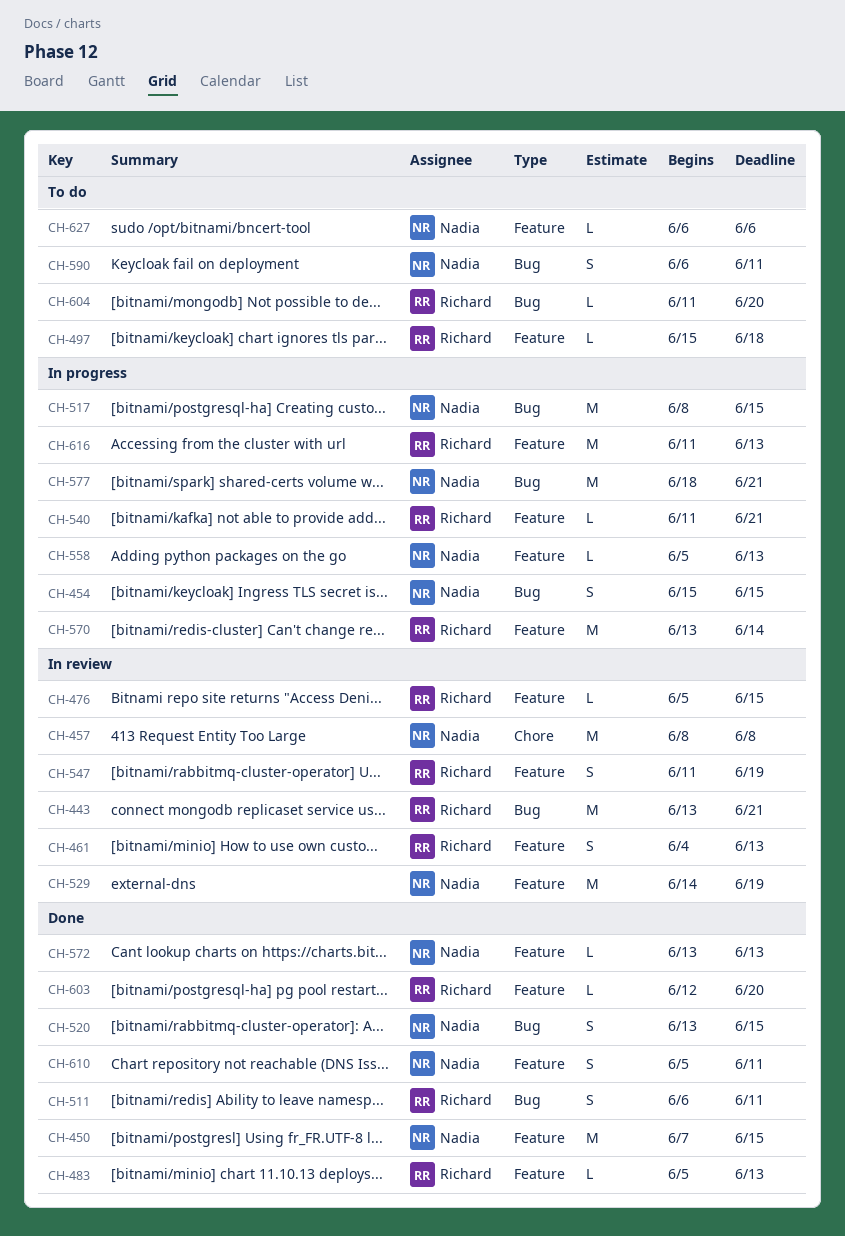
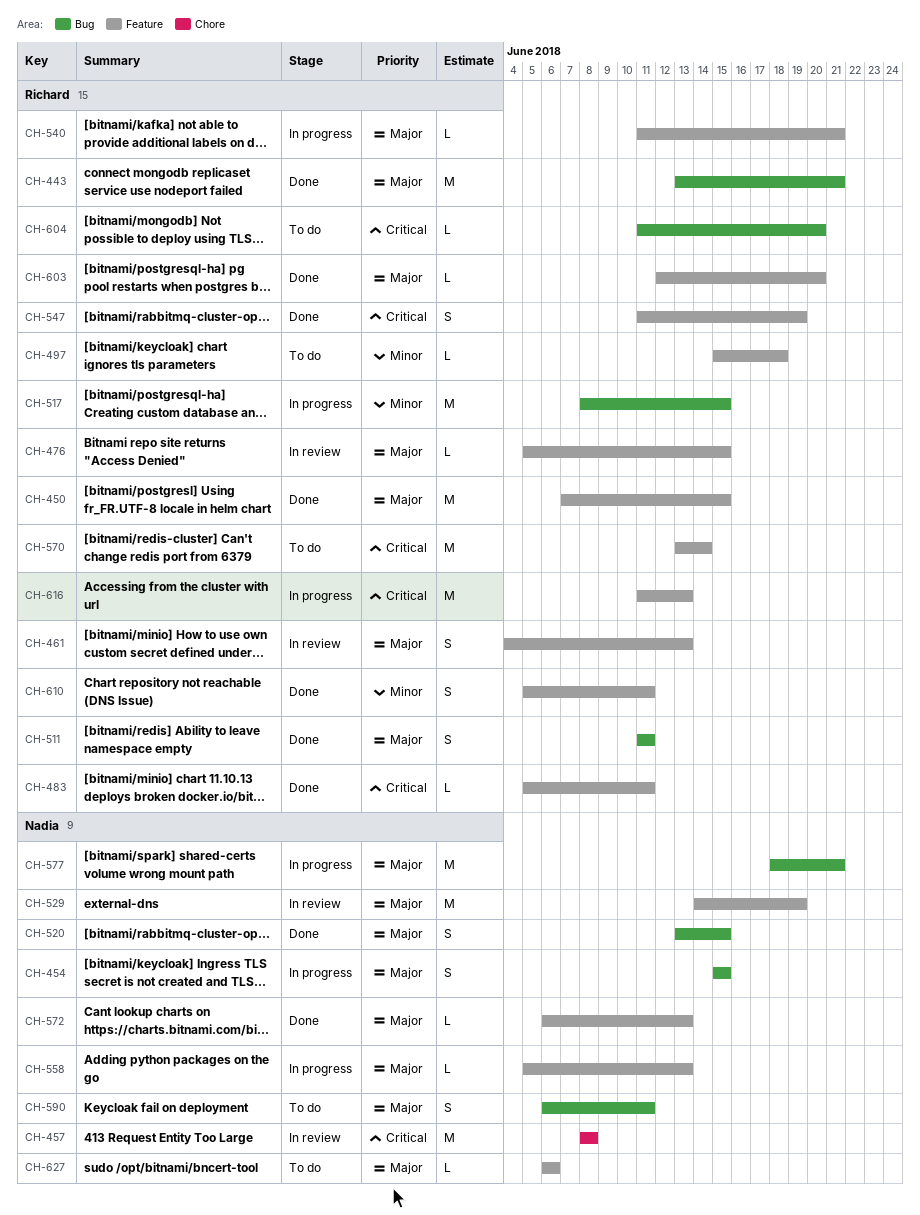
CH-443, status: In review -> Done
CH-450, owner: Nadia -> Richard
CH-483, due: Jun 13 -> Jun 11
CH-511, start: Jun 6 -> Jun 11
CH-517, owner: Nadia -> Richard
CH-547, status: In review -> Done
CH-570, status: In progress -> To do
CH-572, start: Jun 13 -> Jun 6
CH-610, owner: Nadia -> Richard

